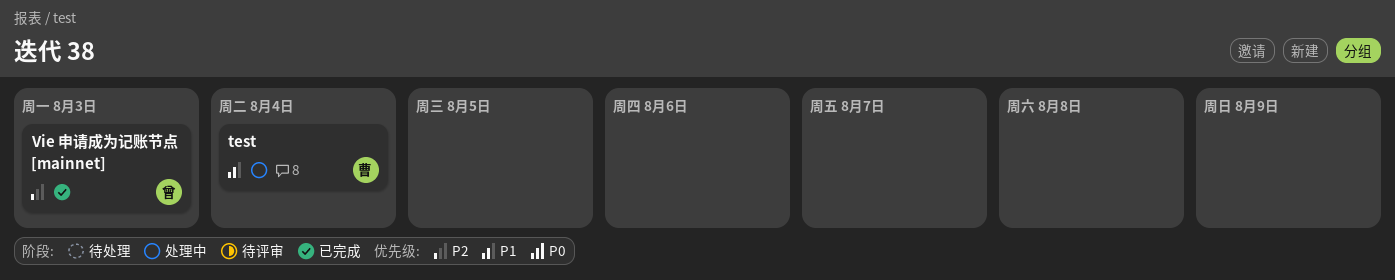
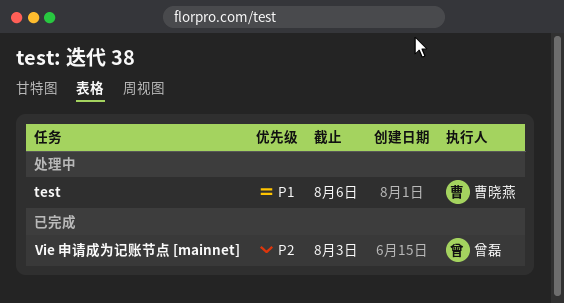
test, due: Aug 4 -> Aug 6

